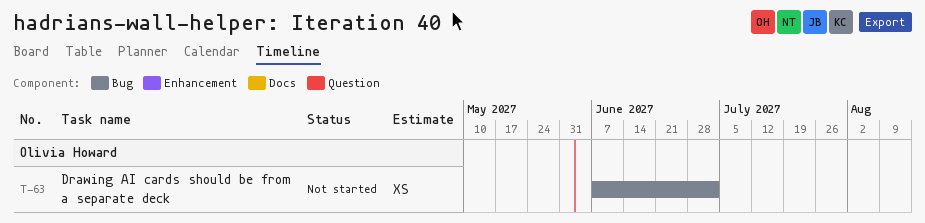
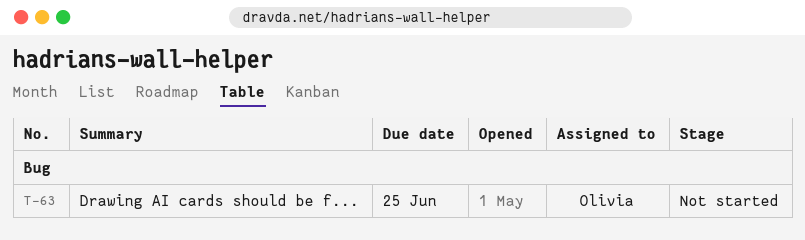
T-63, due: Jul 2 -> Jun 25

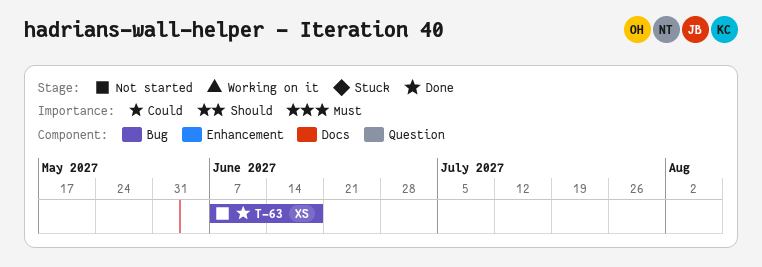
T-63, due: Jun 25 -> Jun 18

